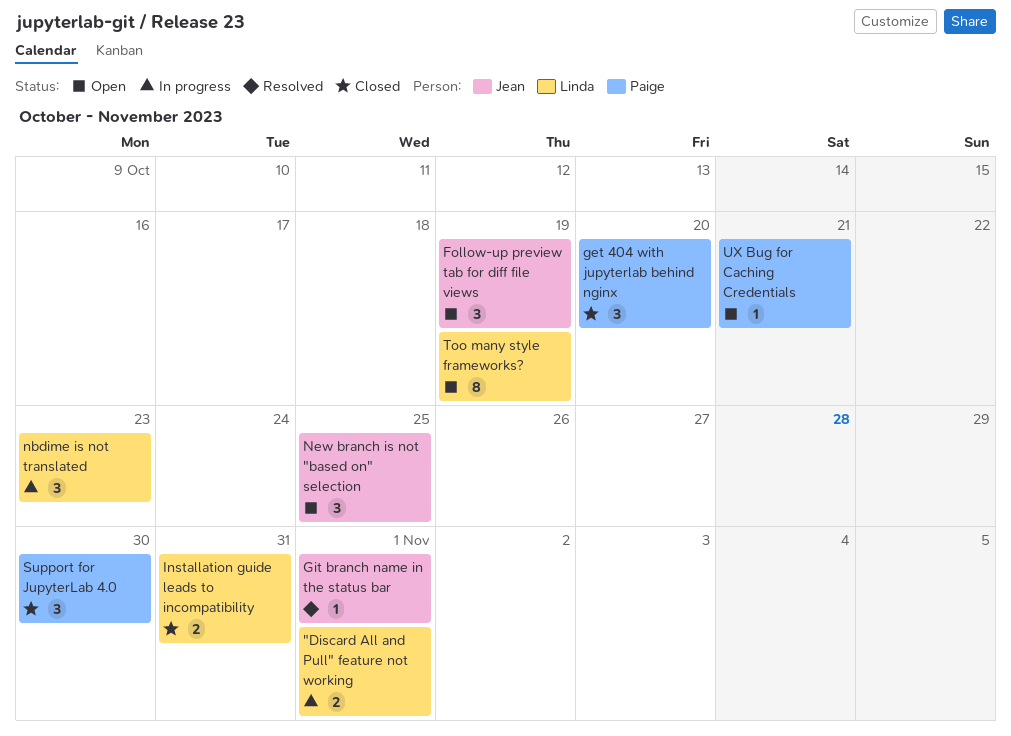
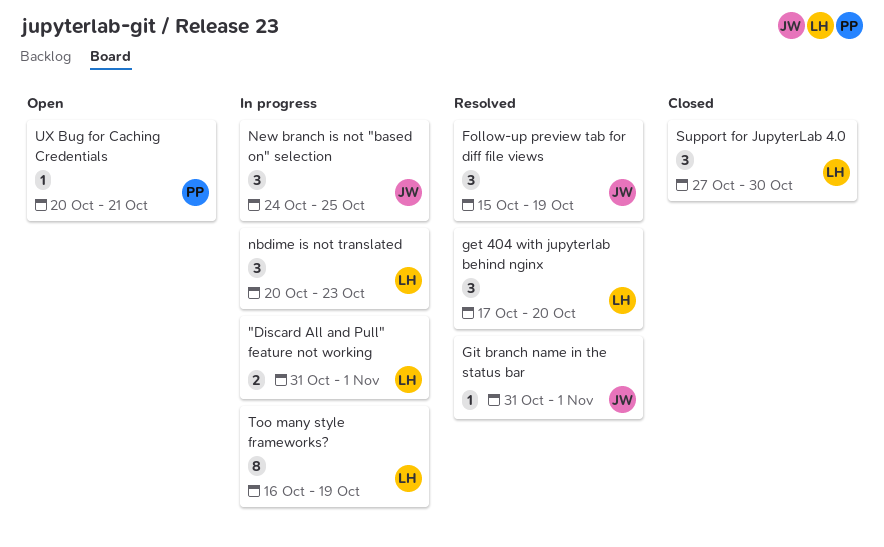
Follow-up preview tab for diff file views, status: Open -> Resolved
get 404 with jupyterlab behind nginx, status: Closed -> Resolved
get 404 with jupyterlab behind nginx, owner: Paige -> Linda
Installation guide leads to incompatibility: present -> none
New branch is not "based on" selection, status: Open -> In progress
Support for JupyterLab 4.0, owner: Paige -> Linda
Too many style frameworks?, status: Open -> In progress

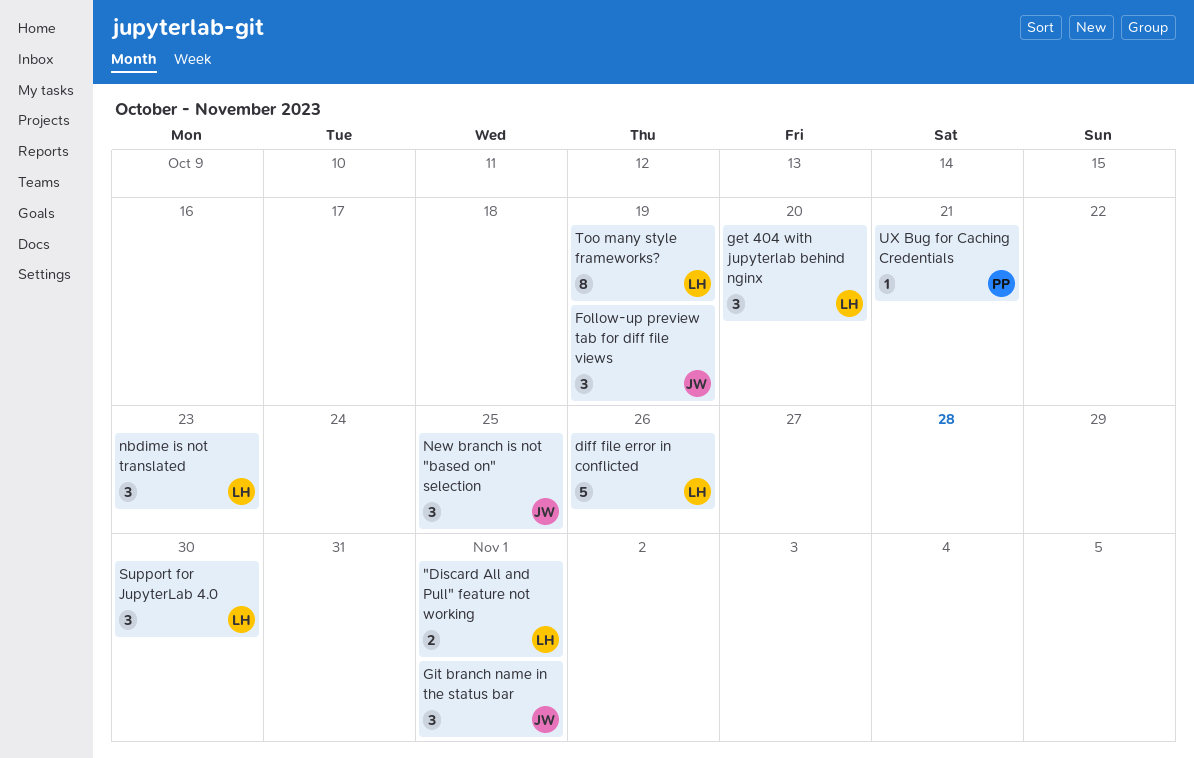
diff file error in conflicted: none -> present
Git branch name in the status bar, estimate: 1 -> 3

